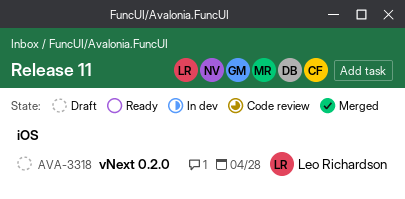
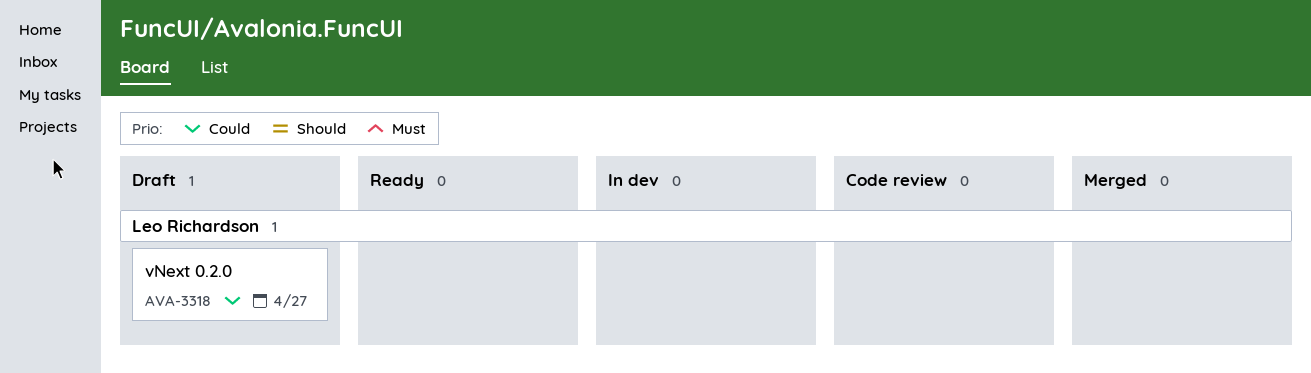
AVA-3318, due: Apr 28 -> Apr 27

